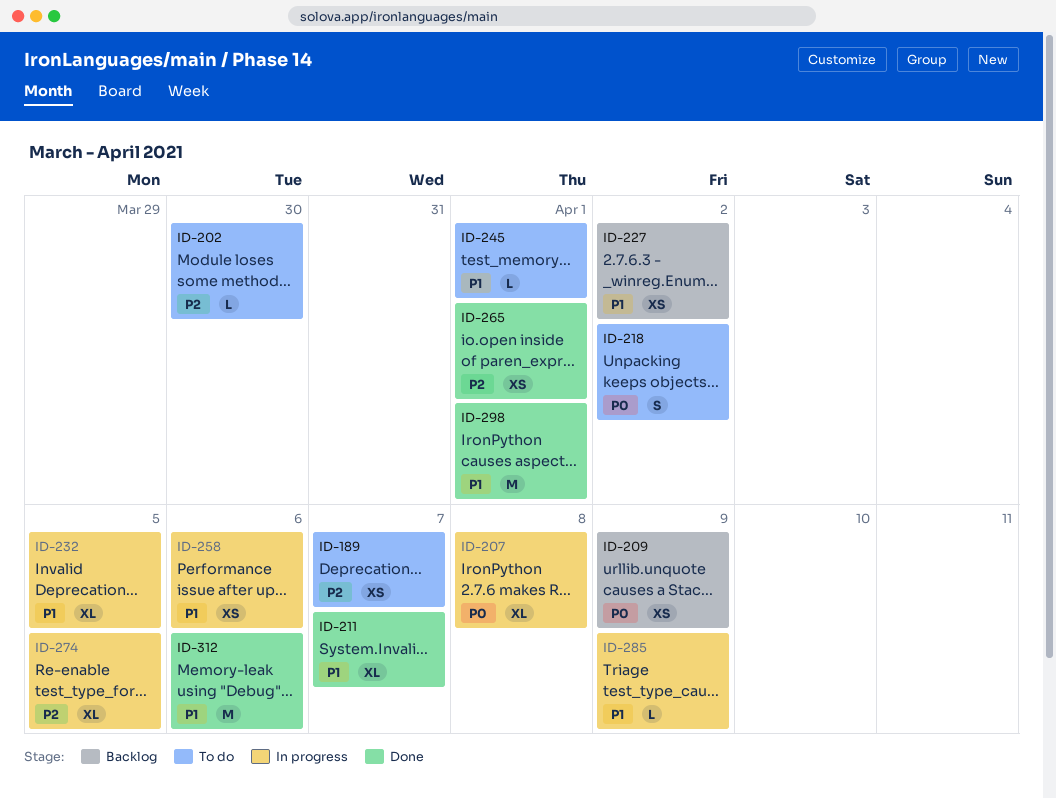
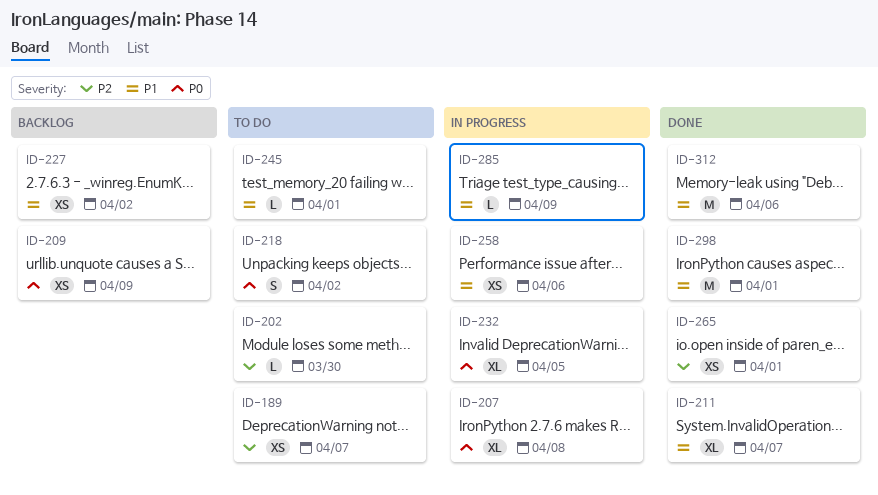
ID-232, priority: P1 -> P0
ID-274: present -> none

